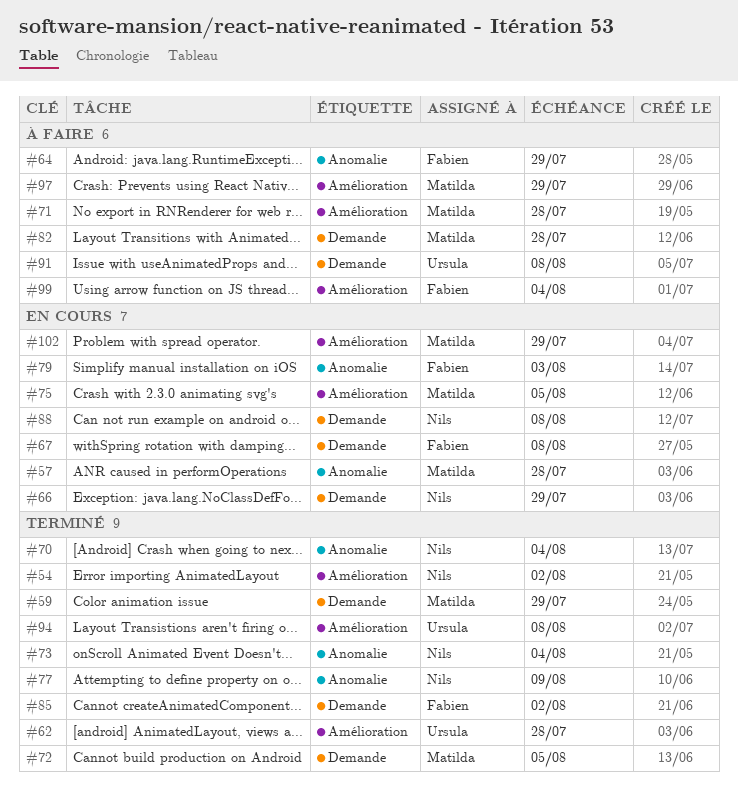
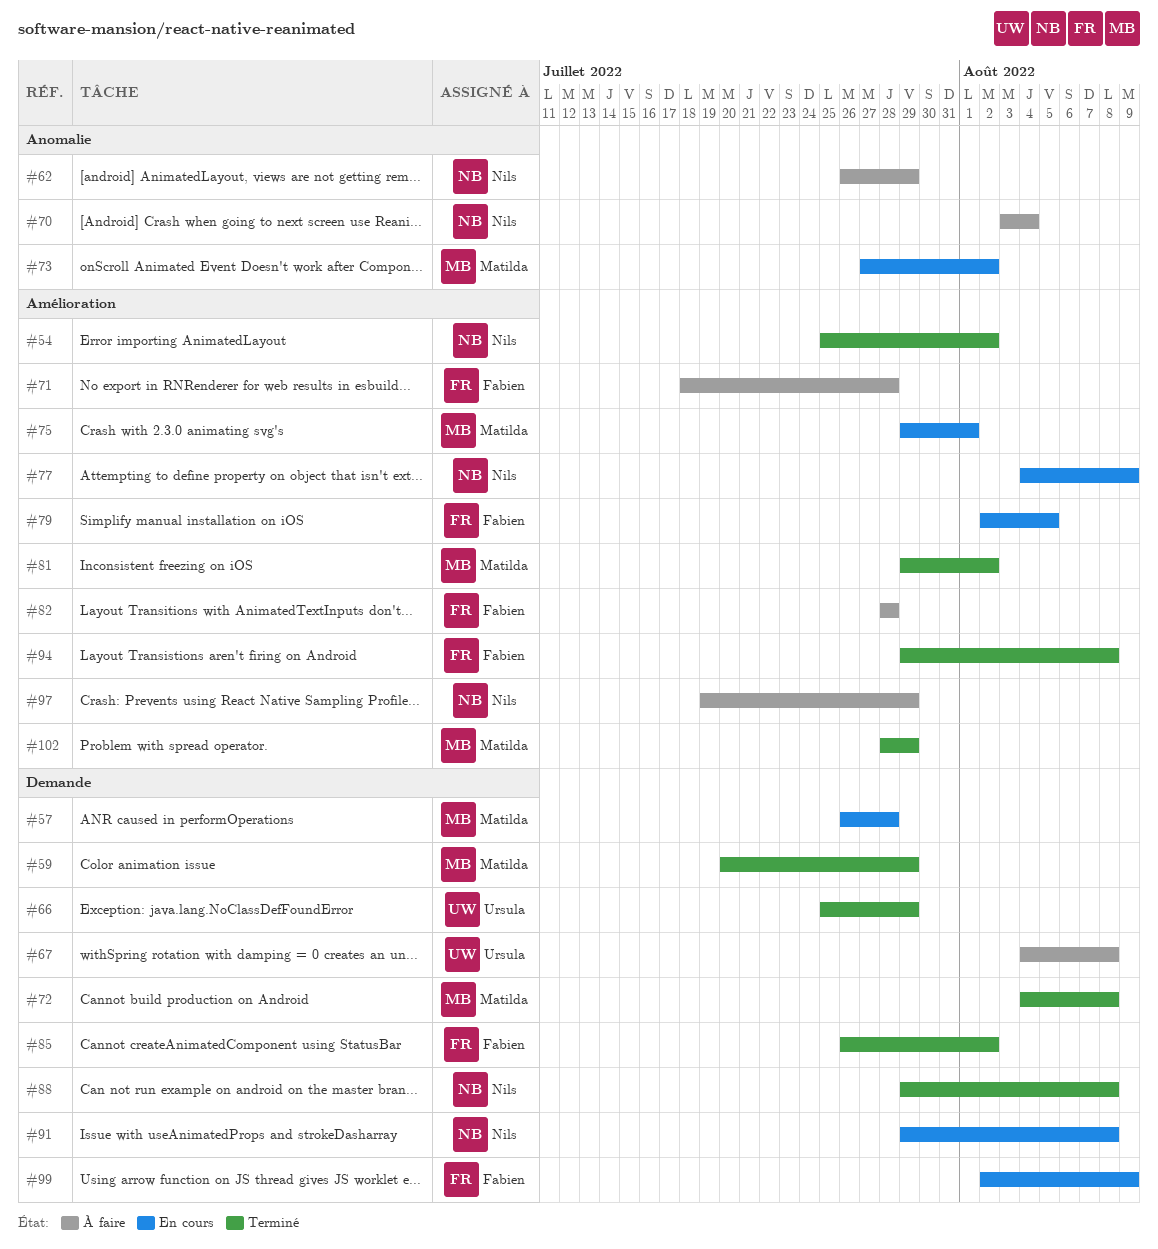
#57, label: Anomalie -> Demande
#62, status: Terminé -> À faire
#62, owner: Ursula -> Nils
#62, label: Amélioration -> Anomalie
#62, due: Jul 28 -> Jul 29
#64: present -> none
#66, status: En cours -> Terminé
#66, owner: Nils -> Ursula
#67, status: En cours -> À faire
#67, owner: Fabien -> Ursula
#70, status: Terminé -> À faire
#71, owner: Matilda -> Fabien
#72, due: Aug 5 -> Aug 8
#73, status: Terminé -> En cours
#73, owner: Nils -> Matilda
#73, due: Aug 4 -> Aug 2
#75, due: Aug 5 -> Aug 1
#77, status: Terminé -> En cours
#77, label: Anomalie -> Amélioration
#79, label: Anomalie -> Amélioration
#79, due: Aug 3 -> Aug 5
#81: none -> present
#82, owner: Matilda -> Fabien
#82, label: Demande -> Amélioration
#88, status: En cours -> Terminé
#91, status: À faire -> En cours
#91, owner: Ursula -> Nils
#94, owner: Ursula -> Fabien
#97, owner: Matilda -> Nils
#99, status: À faire -> En cours
#99, label: Amélioration -> Demande
#99, due: Aug 4 -> Aug 9
#102, status: En cours -> Terminé

